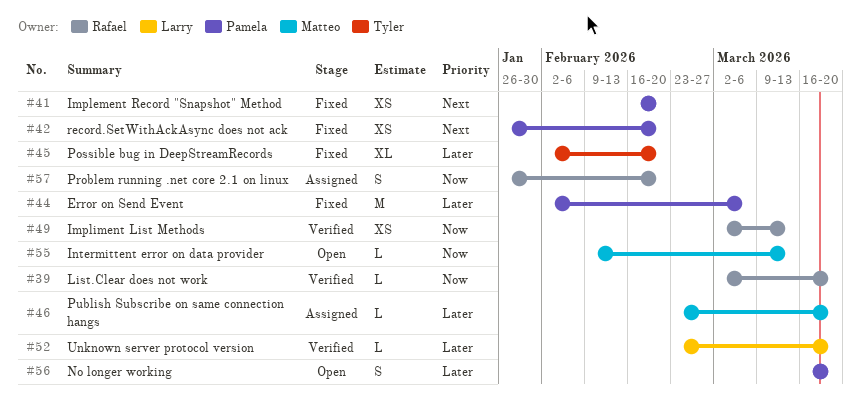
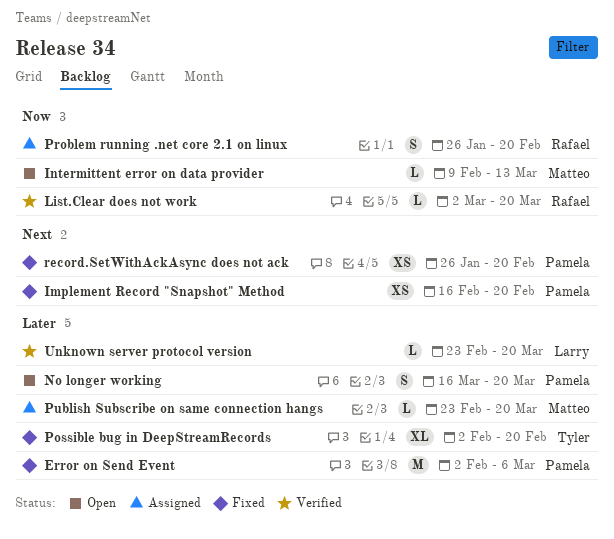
Impliment List Methods: present -> none

